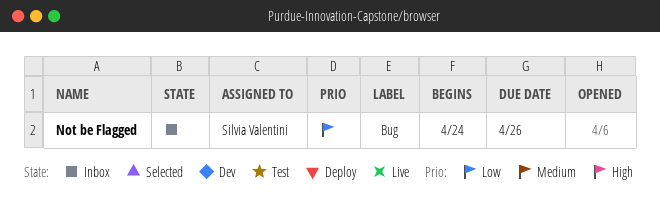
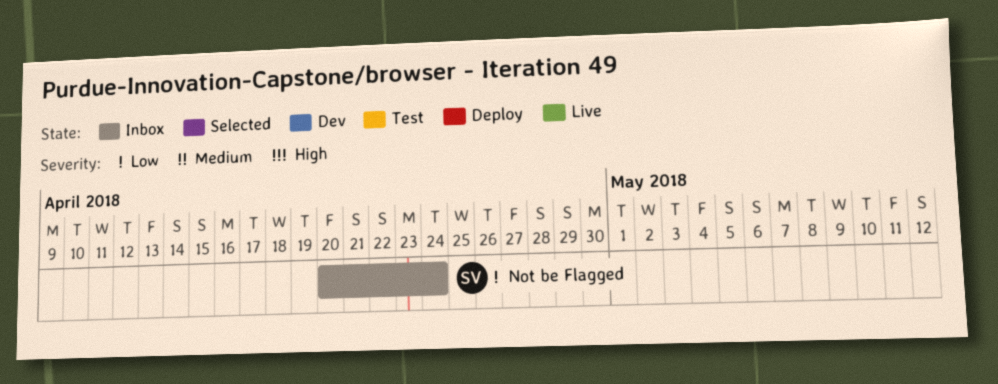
Not be Flagged, start: Apr 24 -> Apr 20
Not be Flagged, due: Apr 26 -> Apr 24

